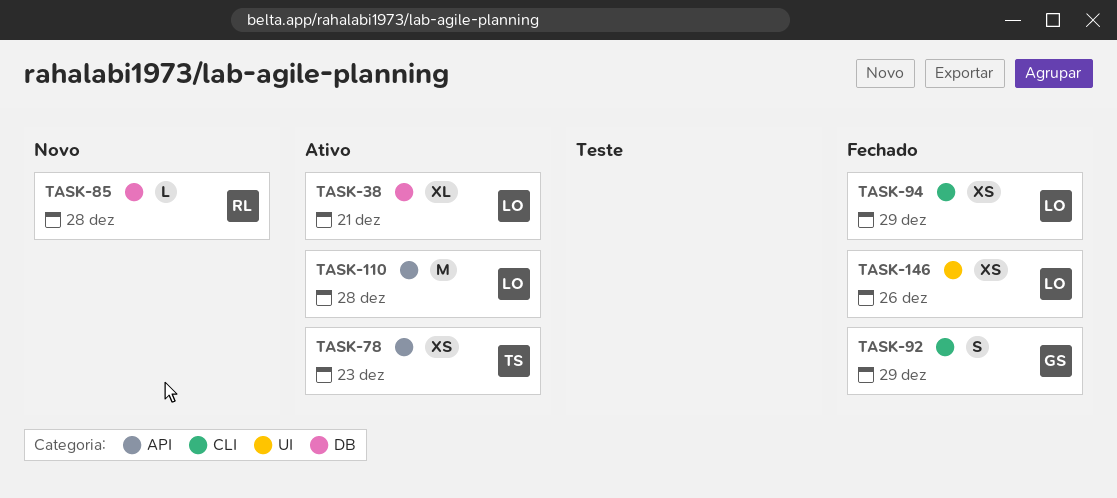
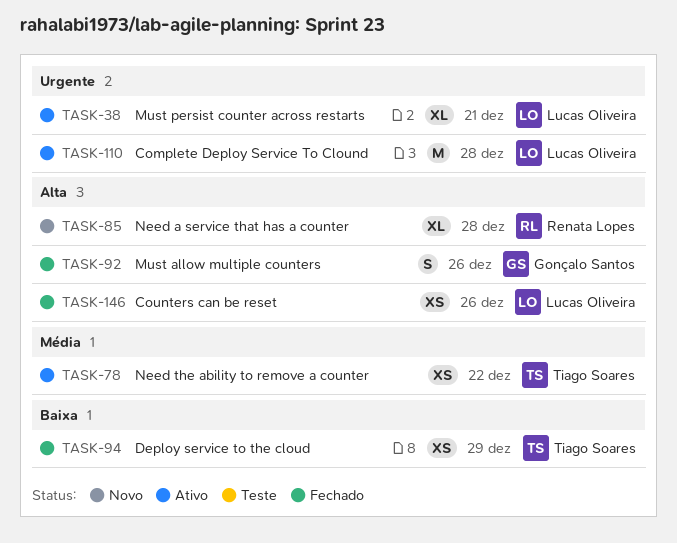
TASK-78, due: Dec 23 -> Dec 22
TASK-85, estimate: L -> XL
TASK-92, due: Dec 29 -> Dec 26
TASK-94, owner: Lucas Oliveira -> Tiago Soares

